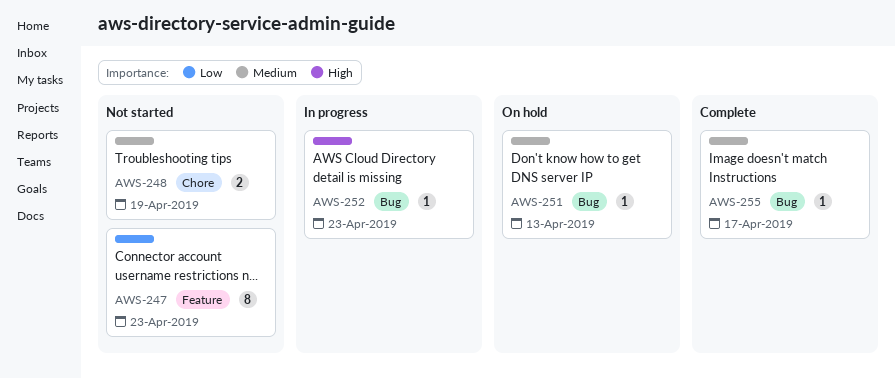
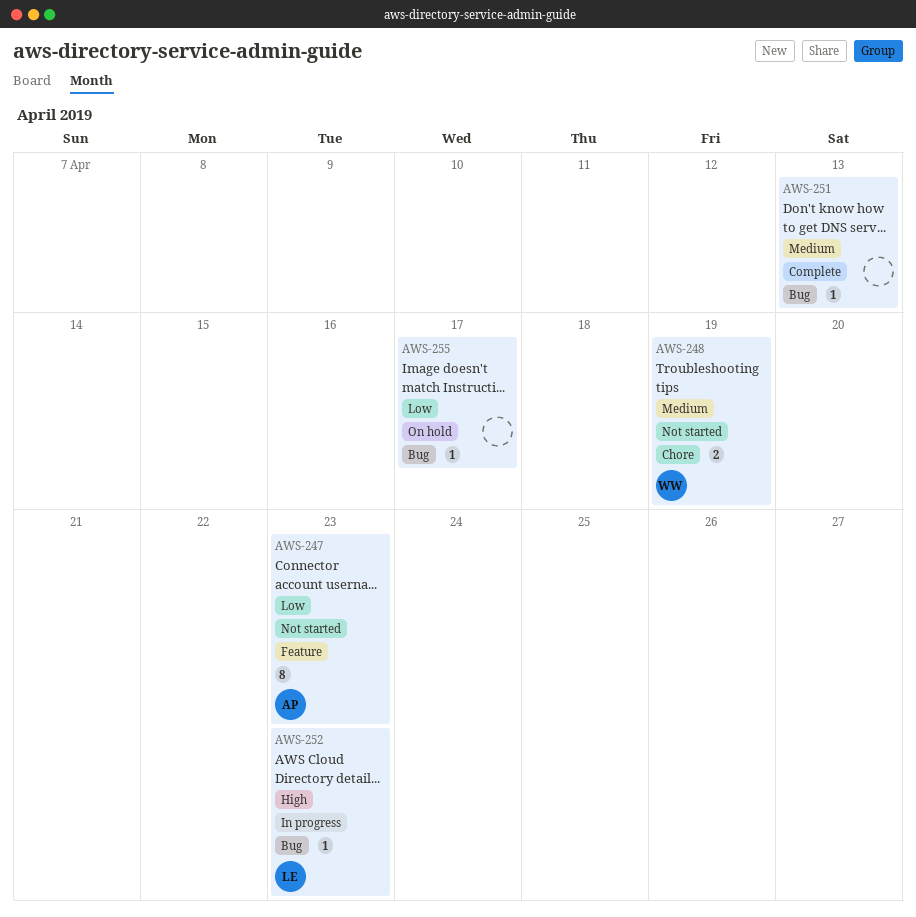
AWS-251, status: On hold -> Complete
AWS-255, status: Complete -> On hold
AWS-255, priority: Medium -> Low

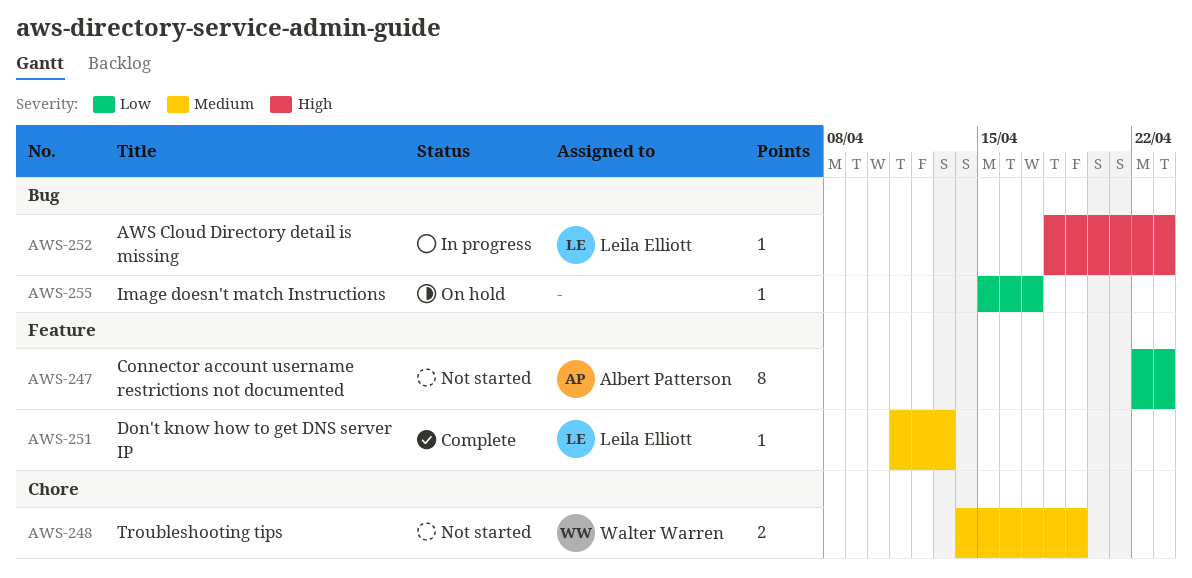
AWS-251, owner: none -> Leila Elliott
AWS-251, label: Bug -> Feature

